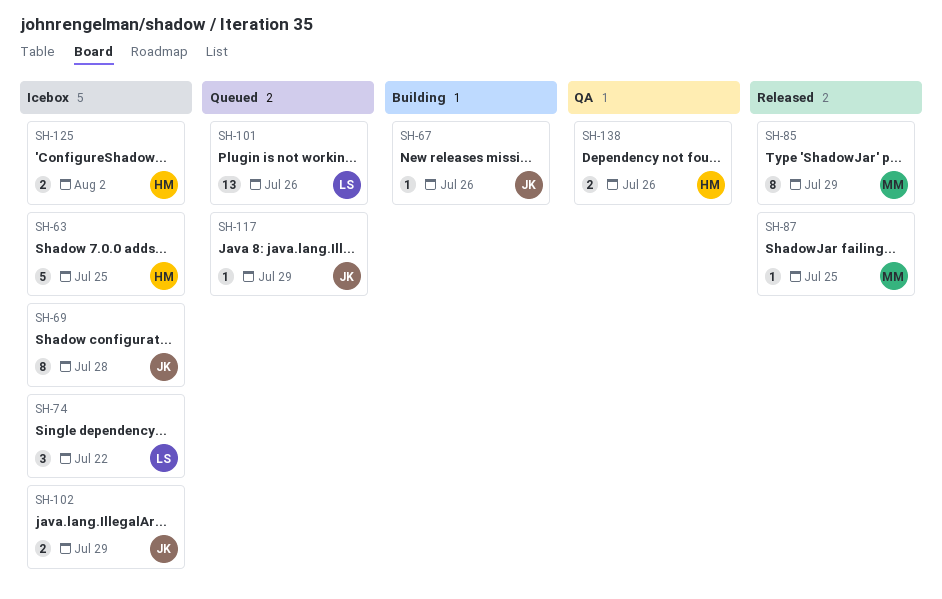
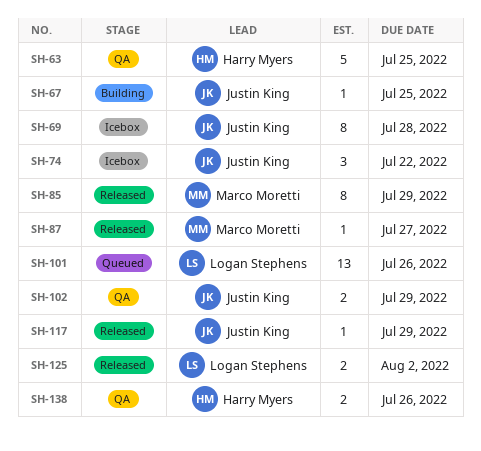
SH-63, status: Icebox -> QA
SH-67, due: Jul 26 -> Jul 25
SH-74, owner: Logan Stephens -> Justin King
SH-87, due: Jul 25 -> Jul 27
SH-102, status: Icebox -> QA
SH-117, status: Queued -> Released
SH-125, status: Icebox -> Released
SH-125, owner: Harry Myers -> Logan Stephens

